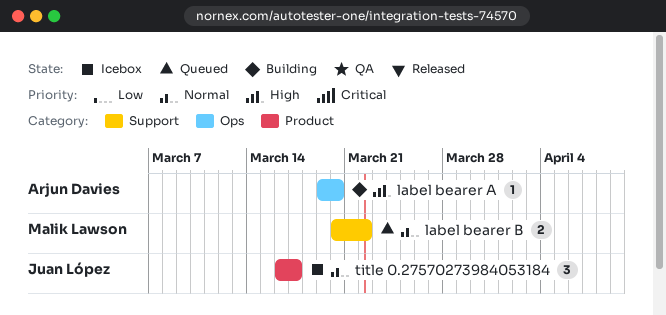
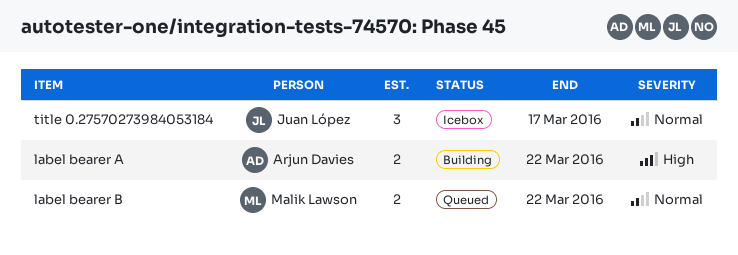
label bearer A, estimate: 1 -> 2
label bearer A, due: Mar 20 -> Mar 22

